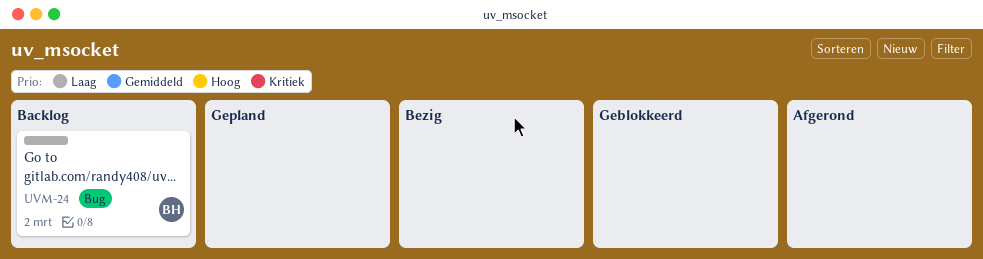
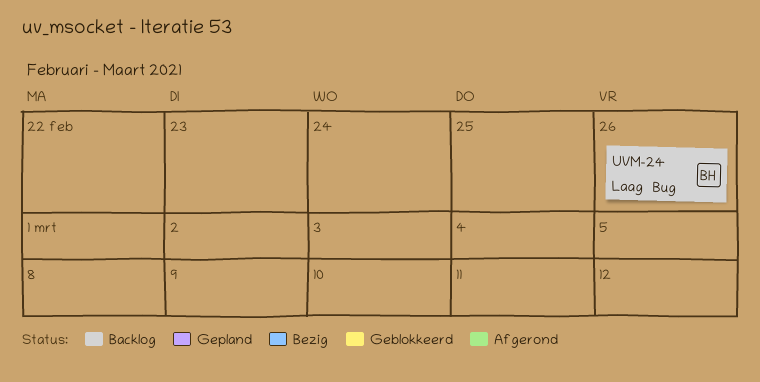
UVM-24, due: Mar 2 -> Feb 26

